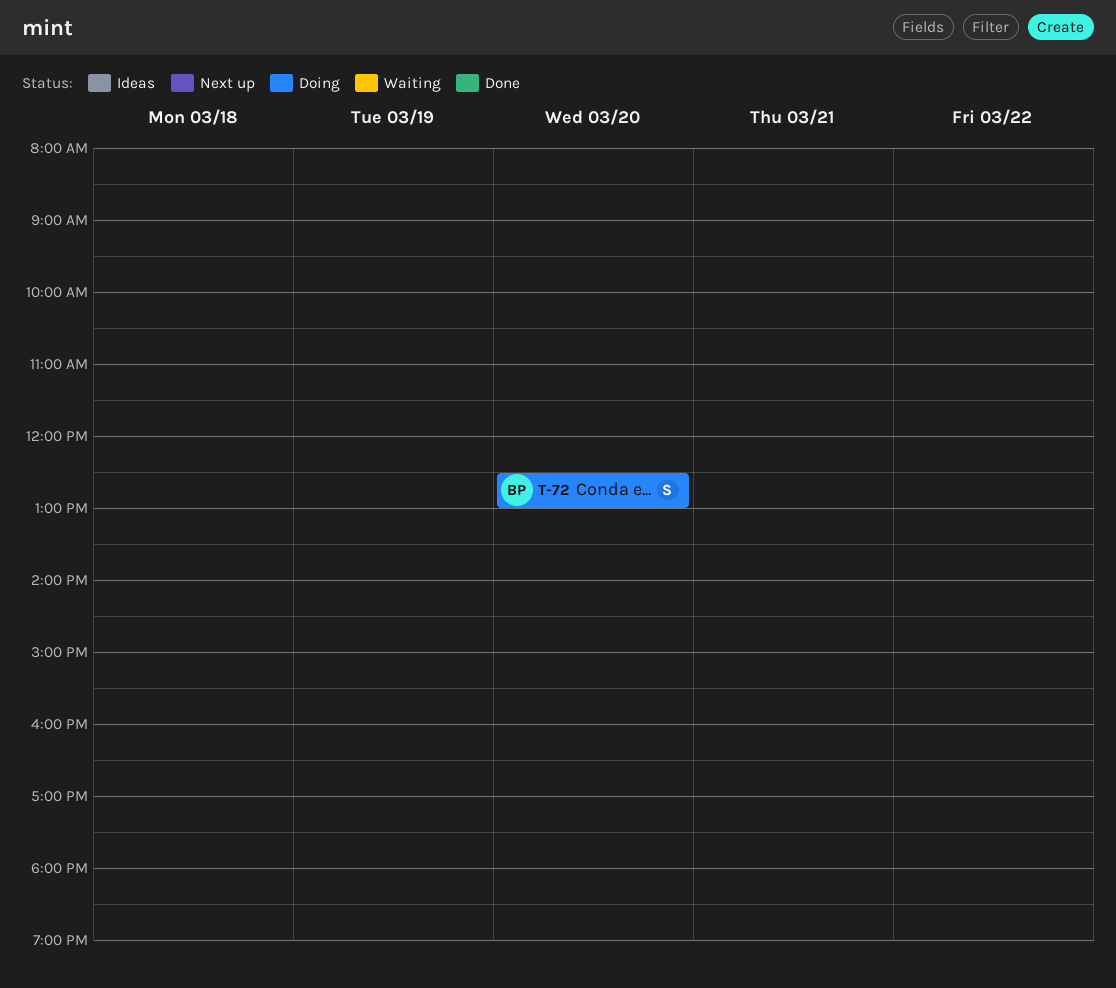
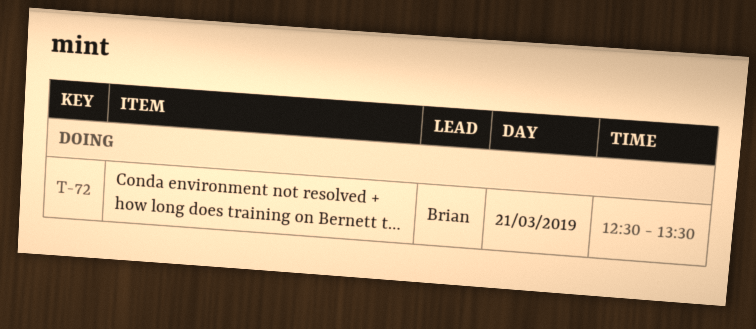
T-72, day: Mar 20 -> Mar 21
T-72, ends: 13:00 -> 13:30

